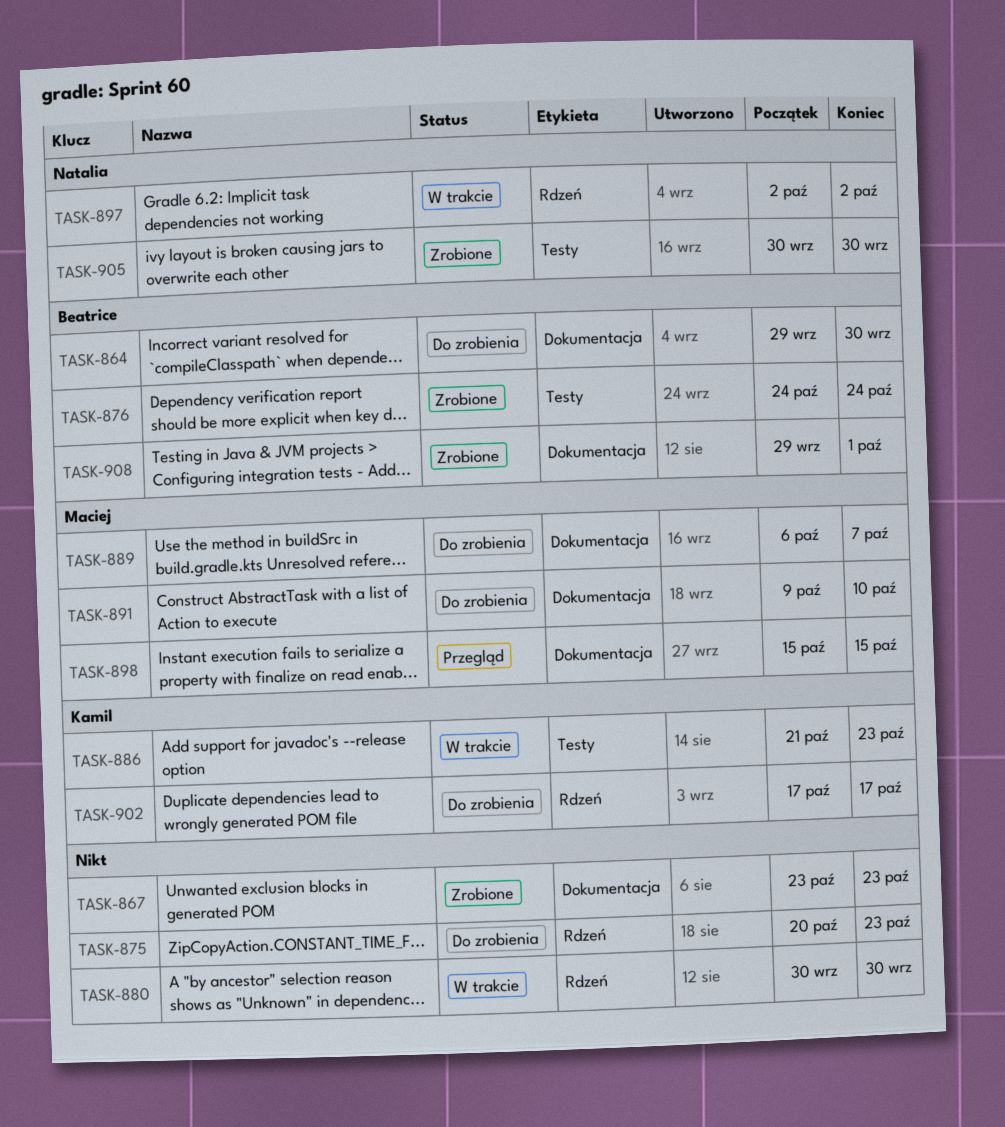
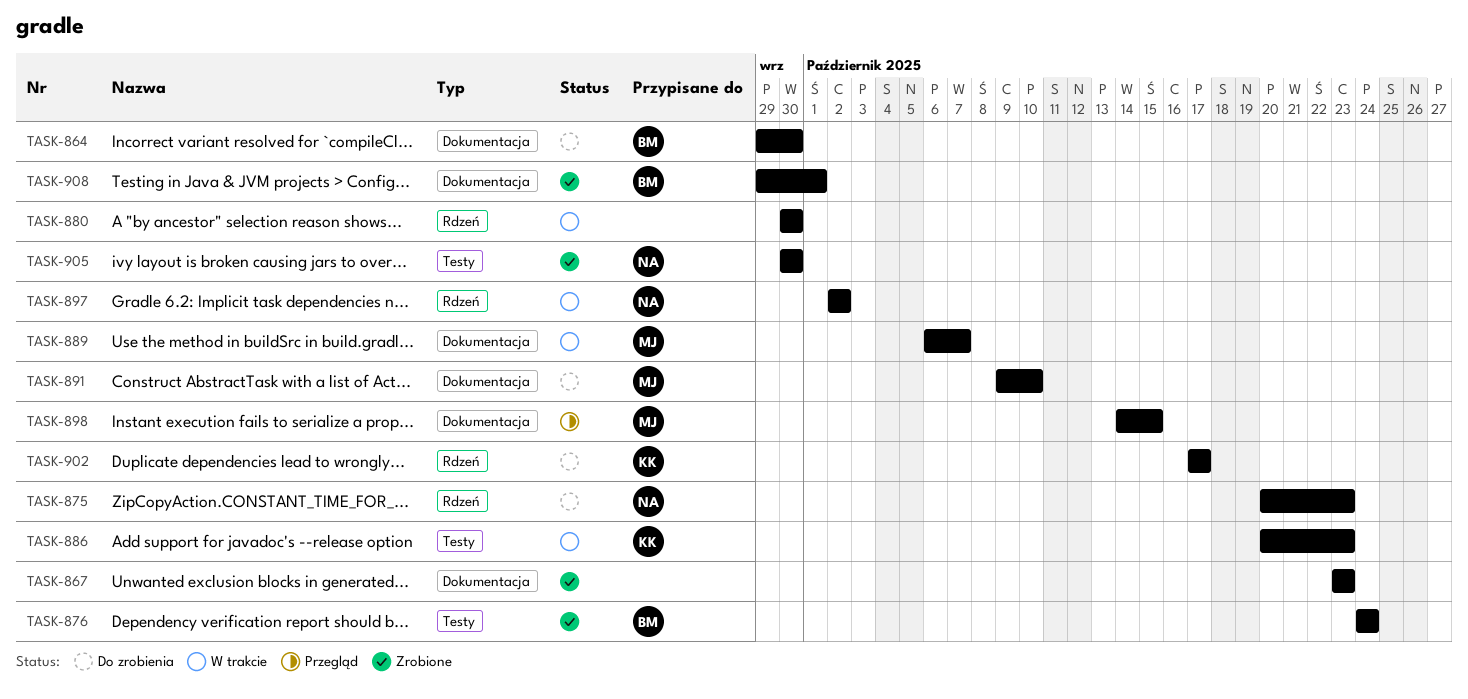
TASK-875, owner: none -> Natalia
TASK-886, start: Oct 21 -> Oct 20
TASK-889, status: Do zrobienia -> W trakcie
TASK-898, start: Oct 15 -> Oct 14

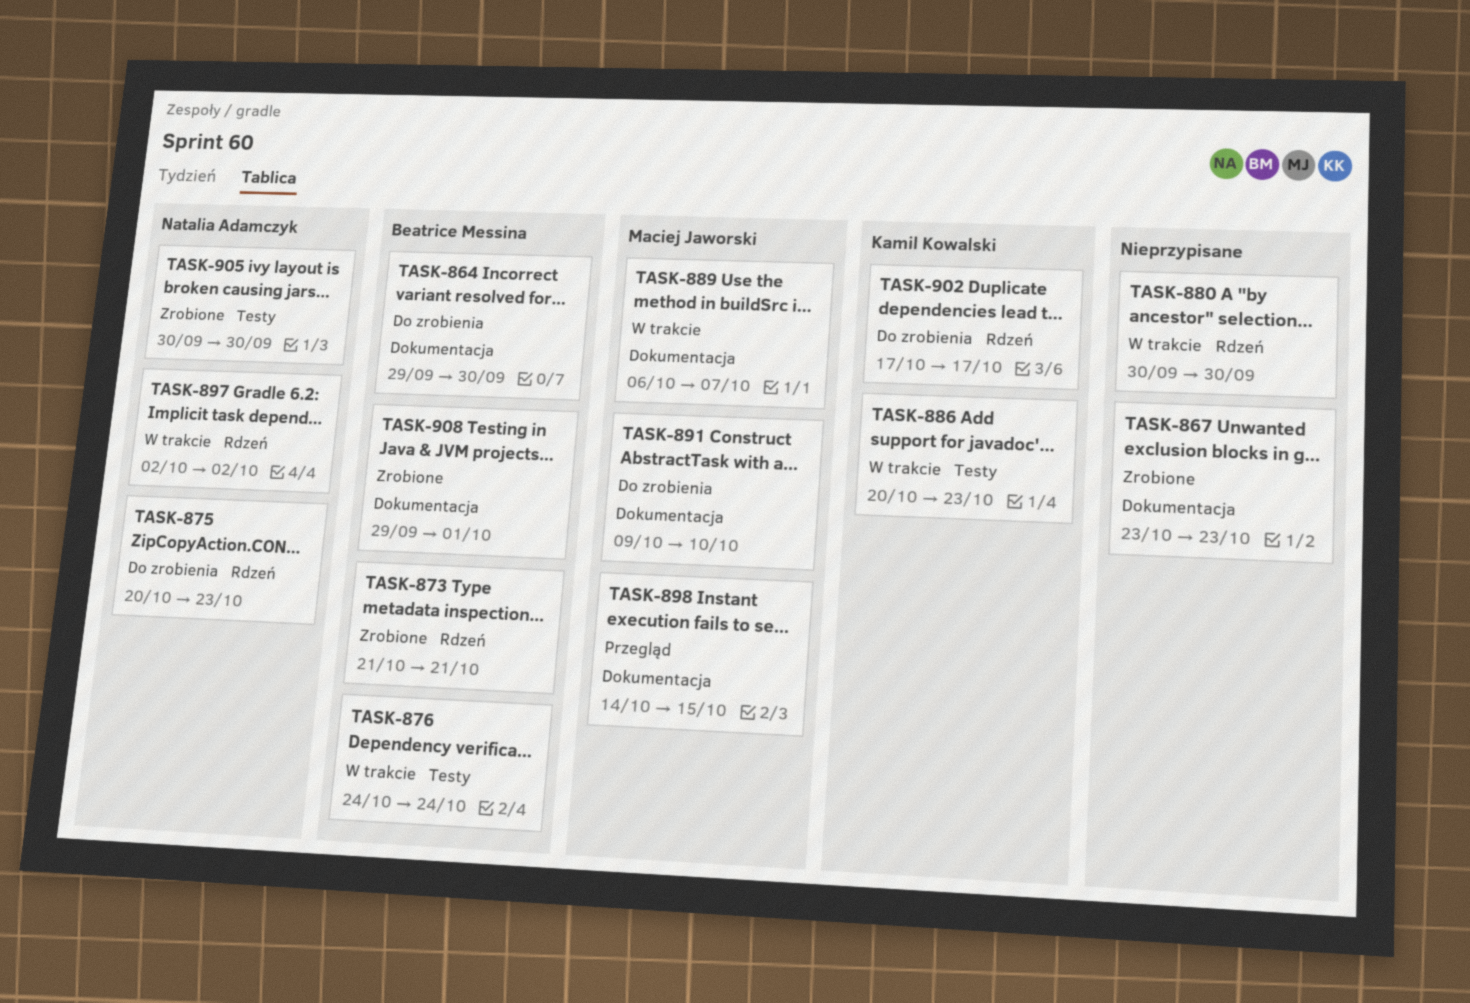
TASK-873: none -> present
TASK-876, status: Zrobione -> W trakcie

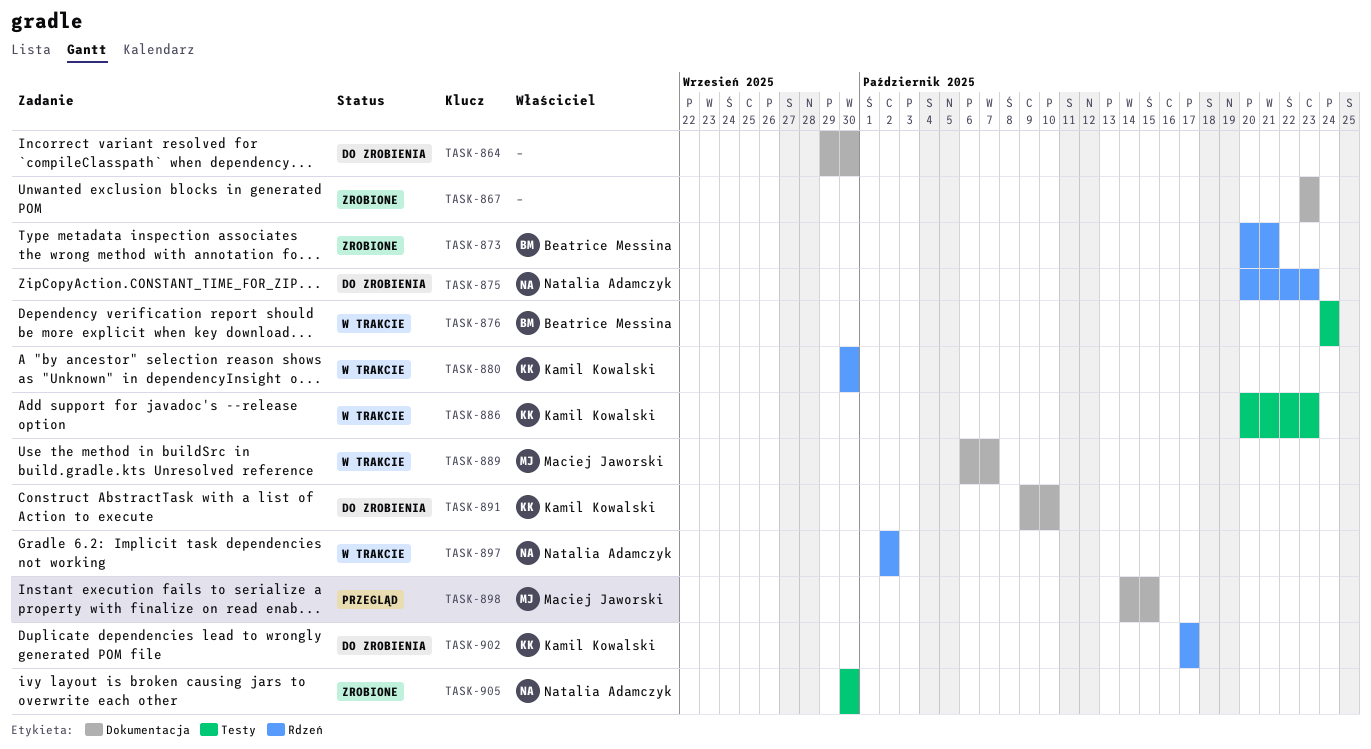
TASK-864, owner: Beatrice Messina -> none
TASK-873, start: Oct 21 -> Oct 20
TASK-880, owner: none -> Kamil Kowalski
TASK-891, owner: Maciej Jaworski -> Kamil Kowalski
TASK-908: present -> none

